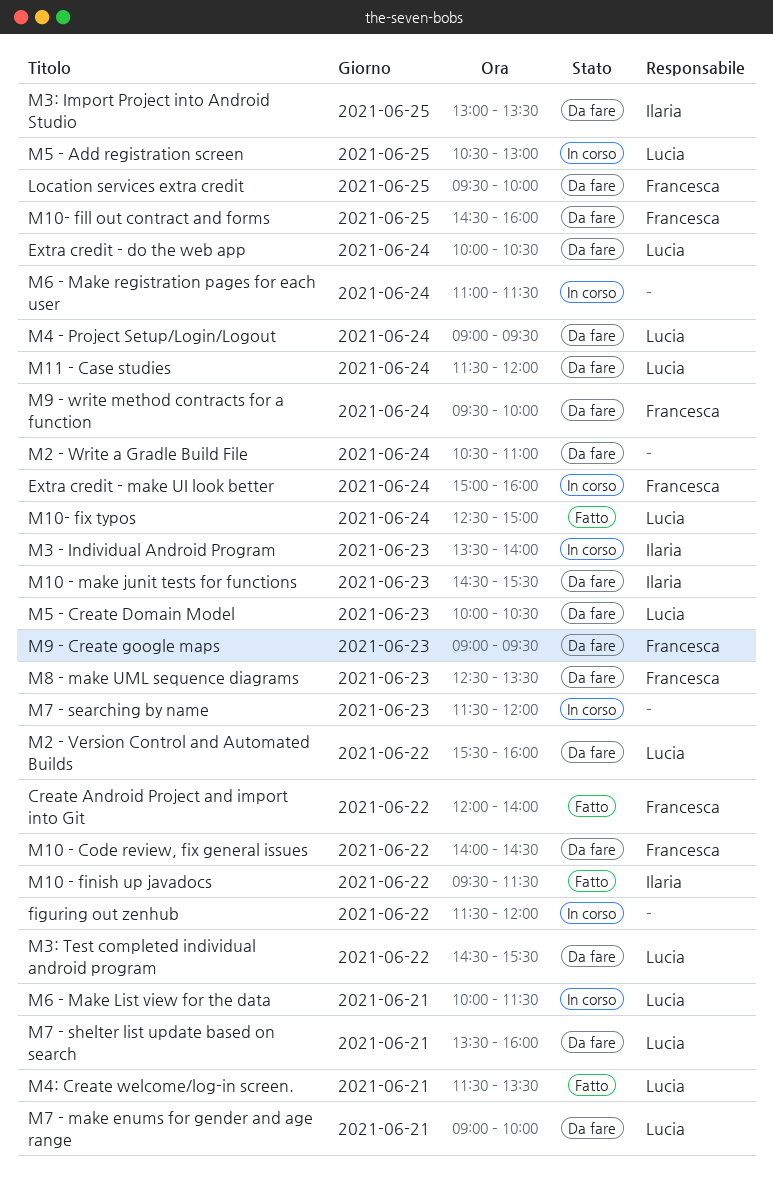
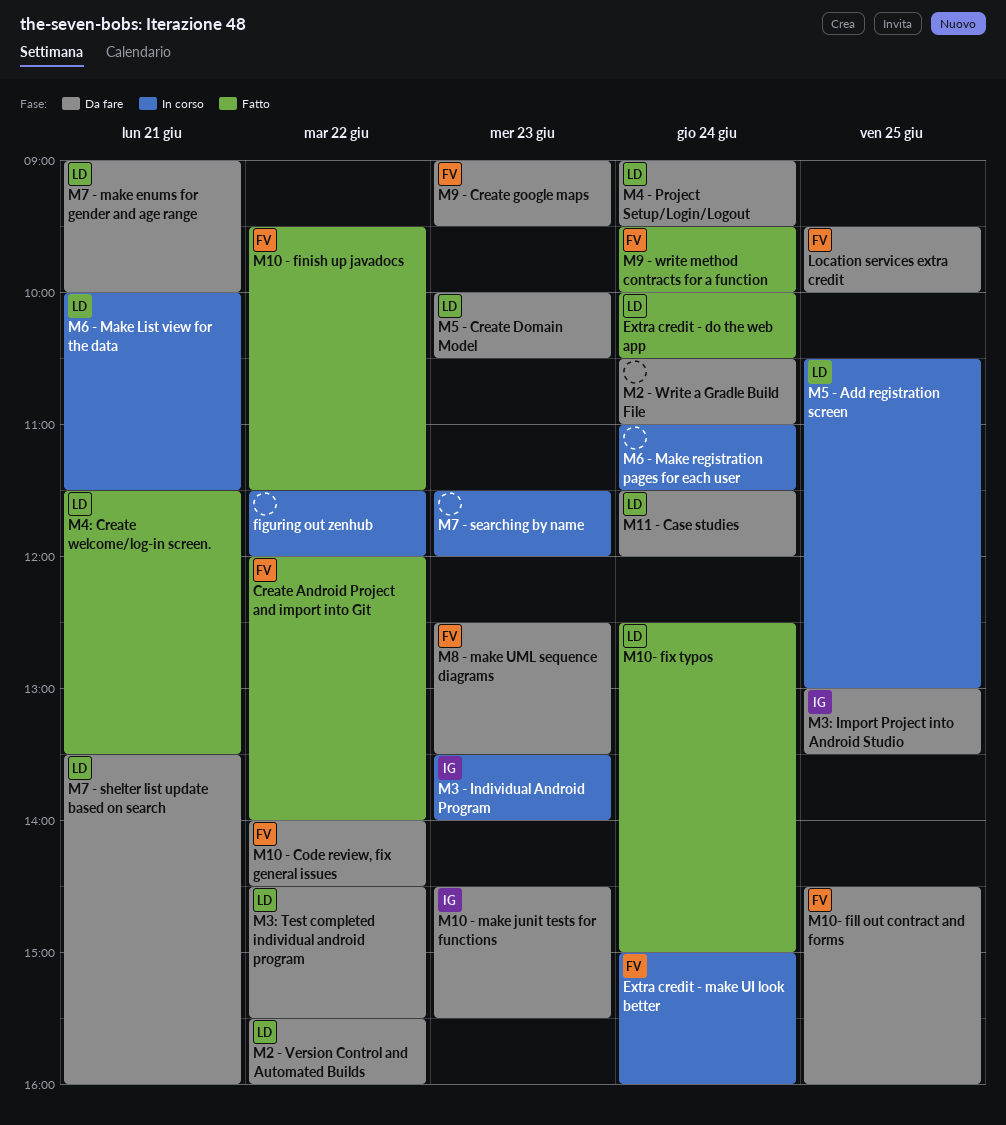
Extra credit - do the web app, status: Da fare -> Fatto
M10 - finish up javadocs, owner: Ilaria -> Francesca
M9 - write method contracts for a function, status: Da fare -> Fatto

